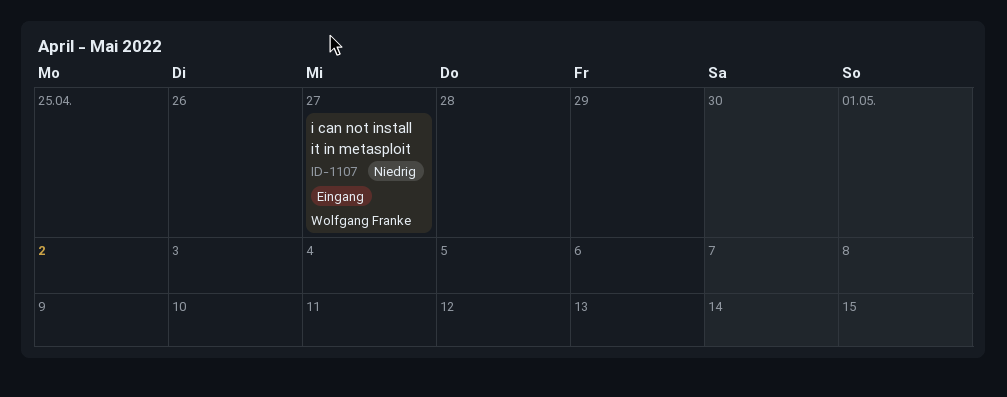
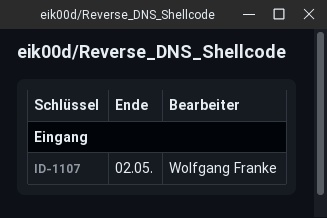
ID-1107, due: Apr 27 -> May 2

